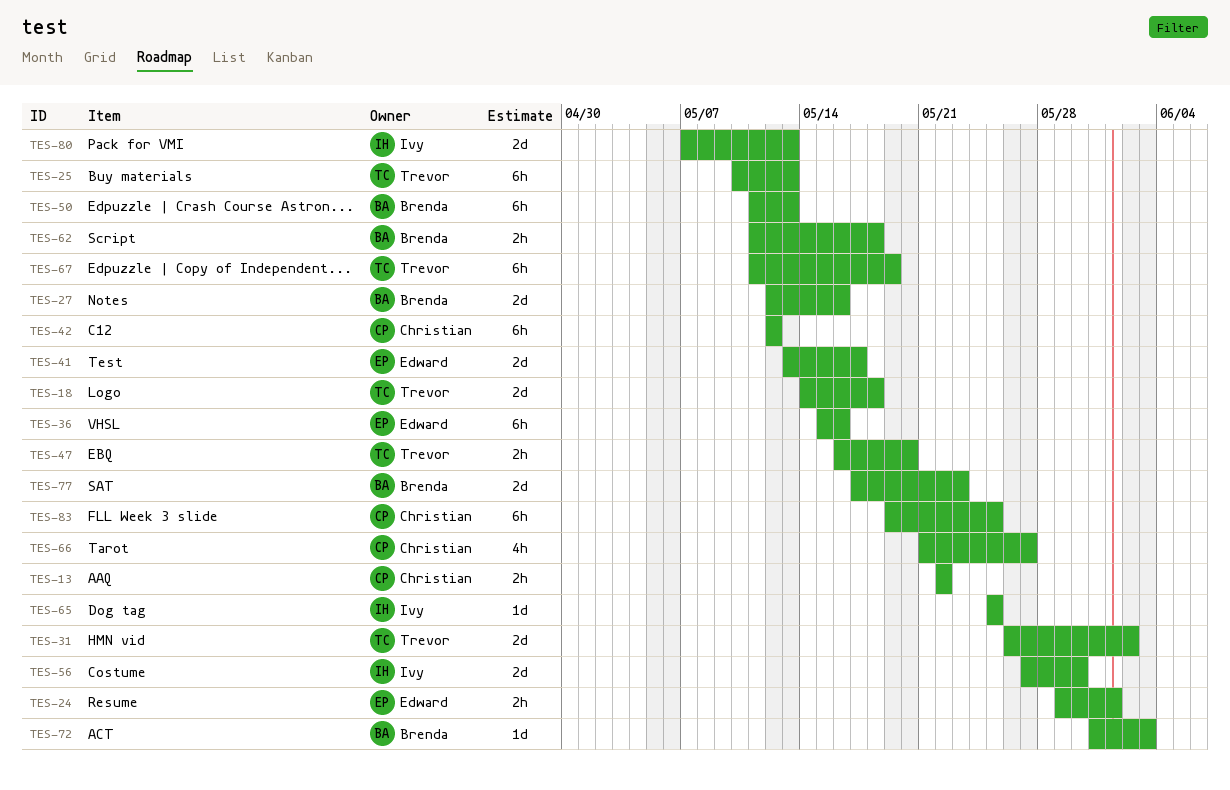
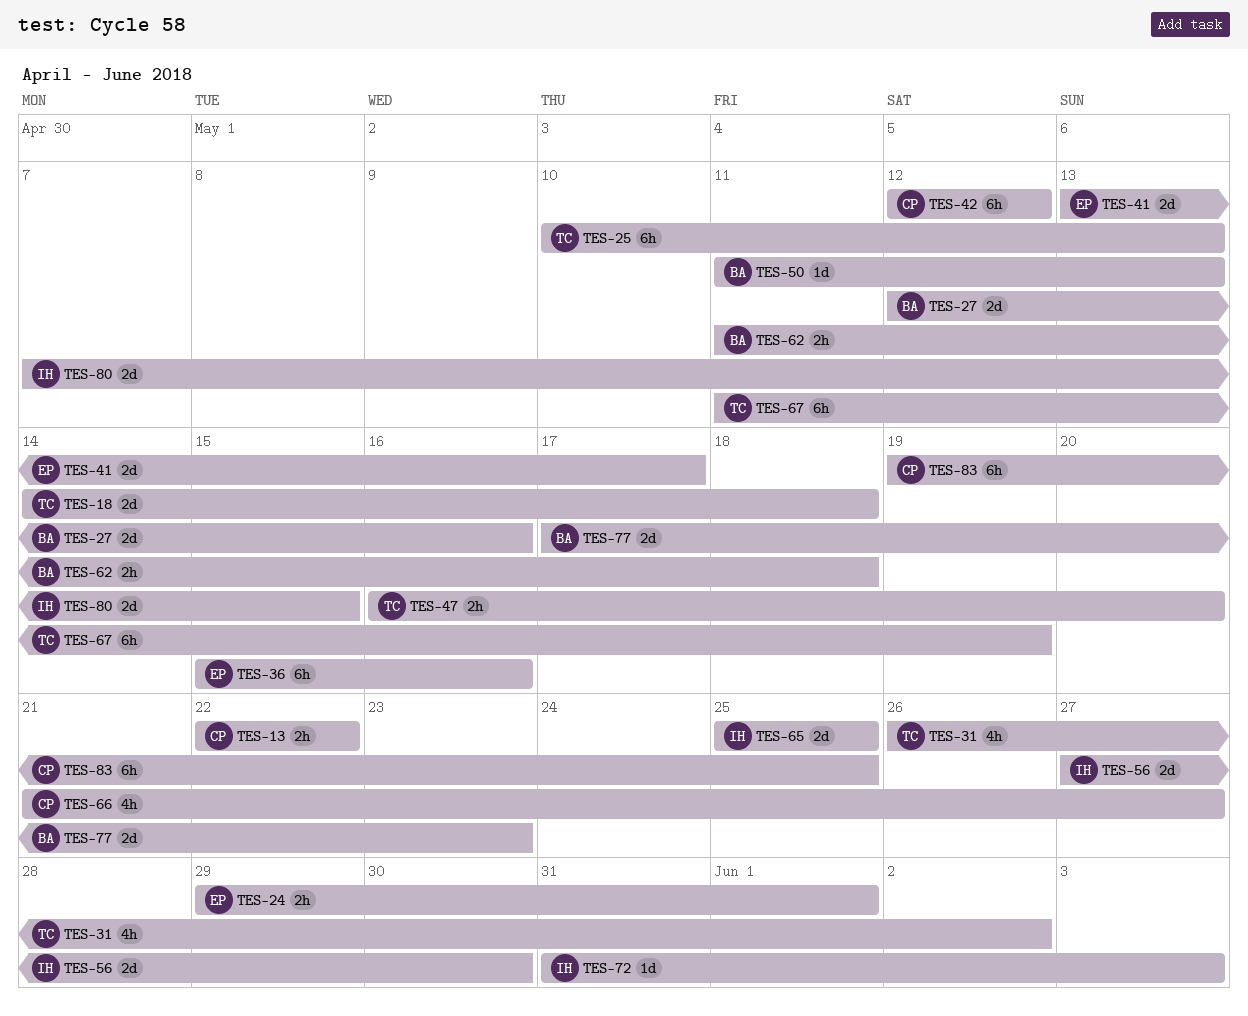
TES-31, estimate: 2d -> 4h
TES-50, estimate: 6h -> 1d
TES-65, estimate: 1d -> 2d
TES-72, owner: Brenda -> Ivy
TES-80, due: May 13 -> May 15

